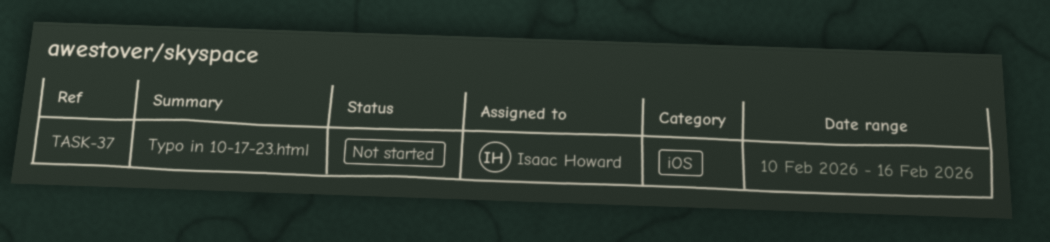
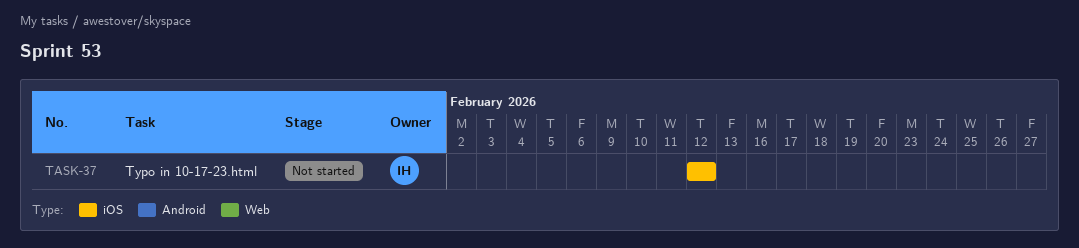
TASK-37, start: Feb 10 -> Feb 12
TASK-37, due: Feb 16 -> Feb 12

